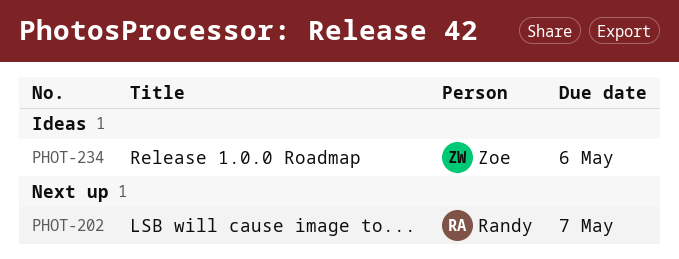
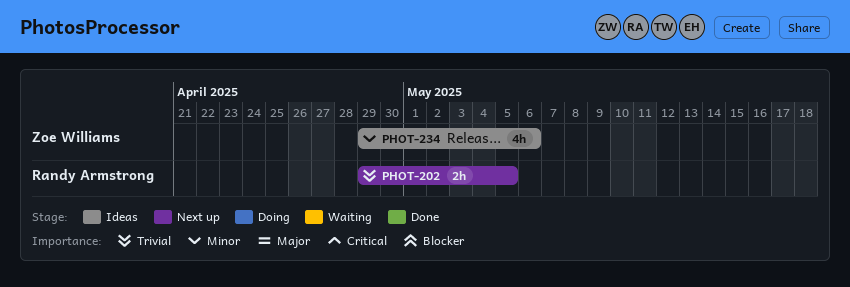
PHOT-202, due: May 7 -> May 5

